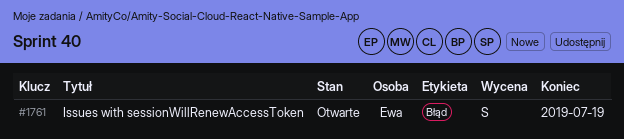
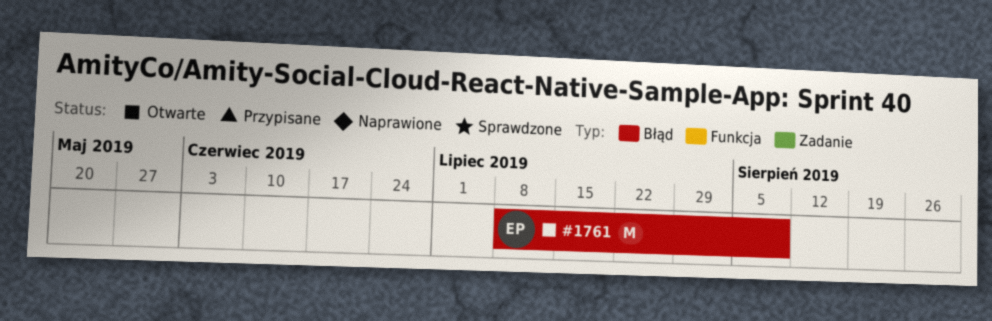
#1761, estimate: S -> M
#1761, due: Jul 19 -> Aug 9

